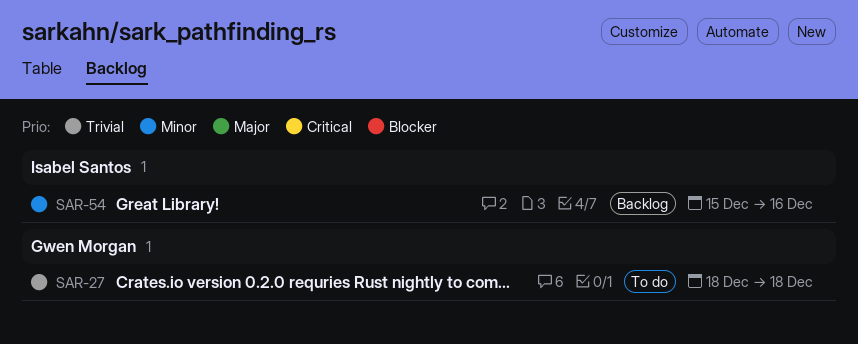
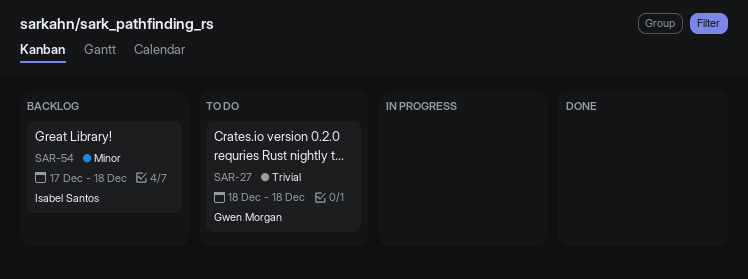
SAR-54, start: Dec 15 -> Dec 17
SAR-54, due: Dec 16 -> Dec 18

